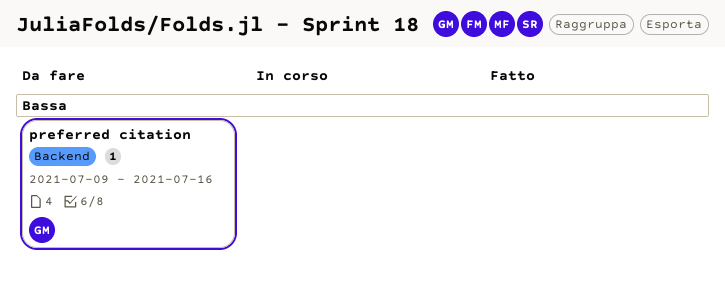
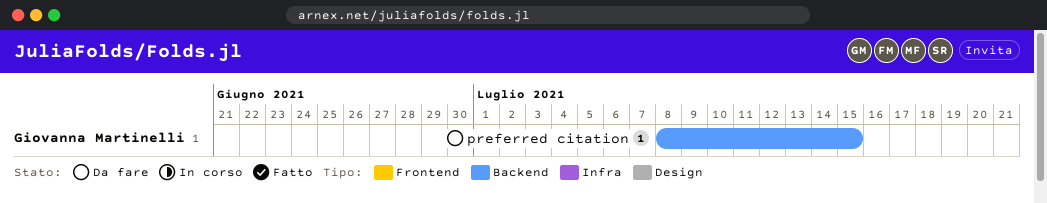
preferred citation, start: Jul 9 -> Jul 8
preferred citation, due: Jul 16 -> Jul 15

